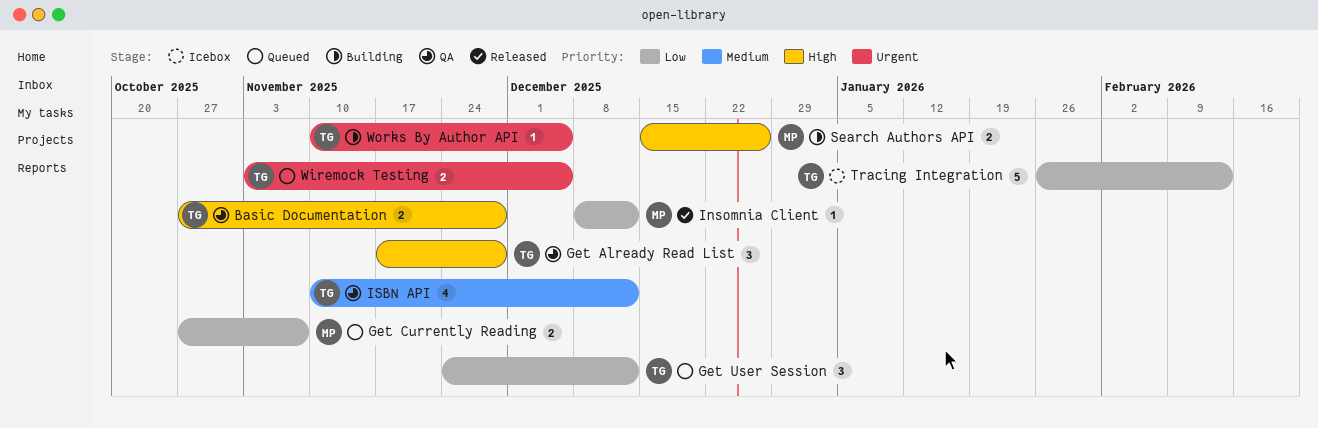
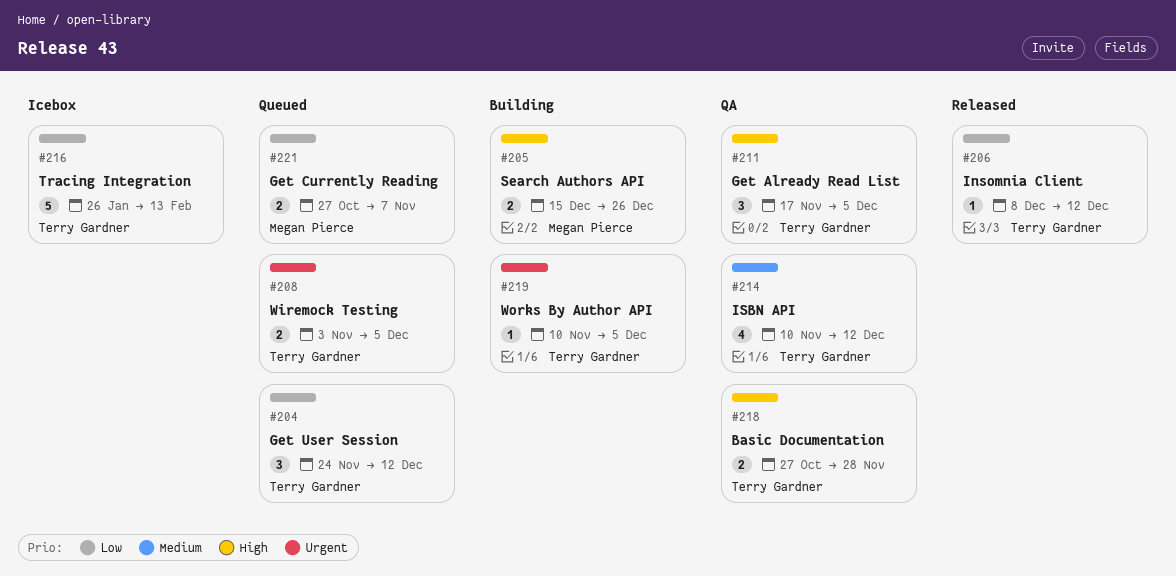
Get Already Read List, due: Nov 28 -> Dec 5
Insomnia Client, owner: Megan Pierce -> Terry Gardner

